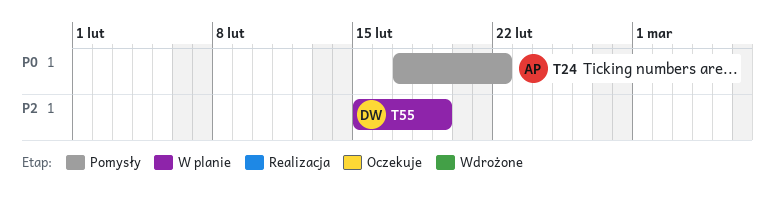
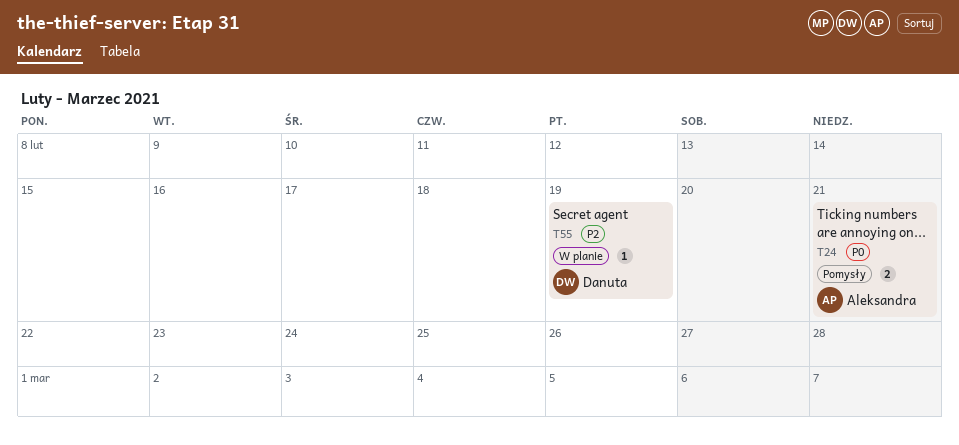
T24, due: Feb 22 -> Feb 21

